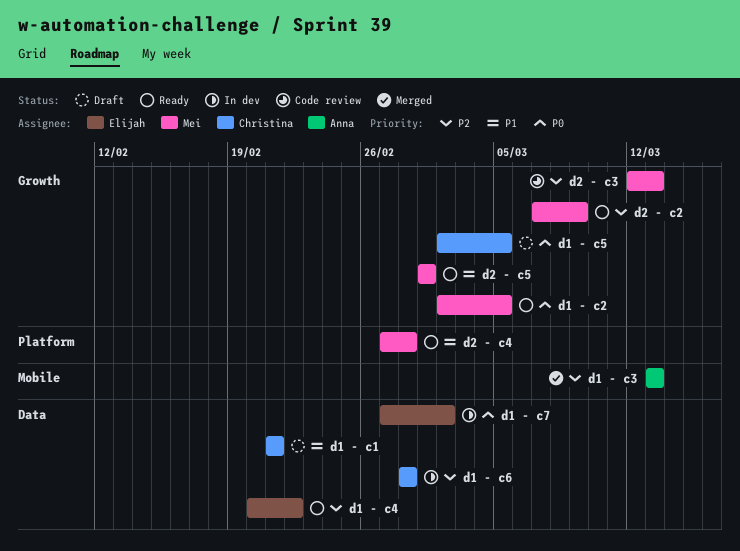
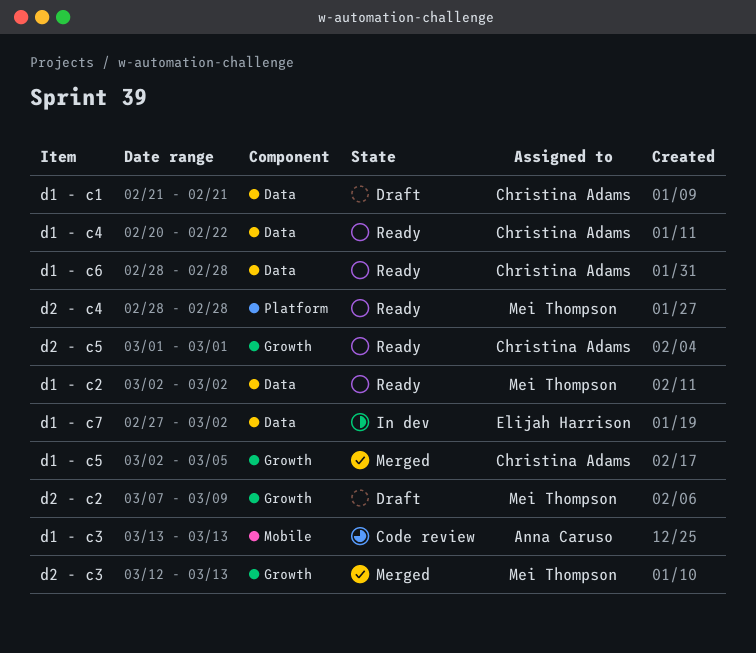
d1 - c2, label: Growth -> Data
d1 - c2, due: Mar 5 -> Mar 2
d1 - c3, status: Merged -> Code review
d1 - c4, owner: Elijah Harrison -> Christina Adams
d1 - c5, status: Draft -> Merged
d1 - c6, status: In dev -> Ready
d2 - c2, status: Ready -> Draft
d2 - c3, status: Code review -> Merged
d2 - c4, start: Feb 27 -> Feb 28
d2 - c5, owner: Mei Thompson -> Christina Adams

